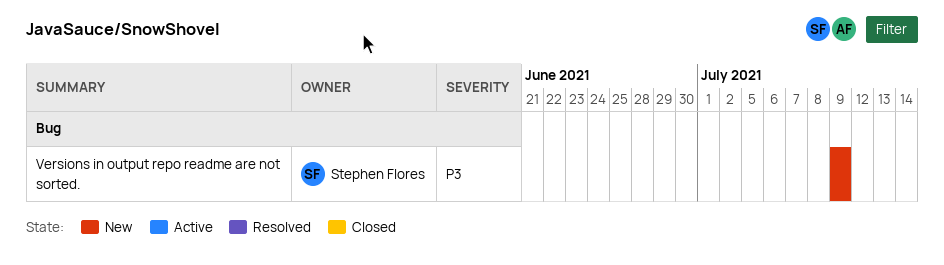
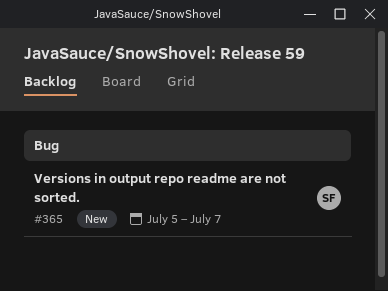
Versions in output repo readme are not sorted., start: Jul 9 -> Jul 5
Versions in output repo readme are not sorted., due: Jul 9 -> Jul 7

